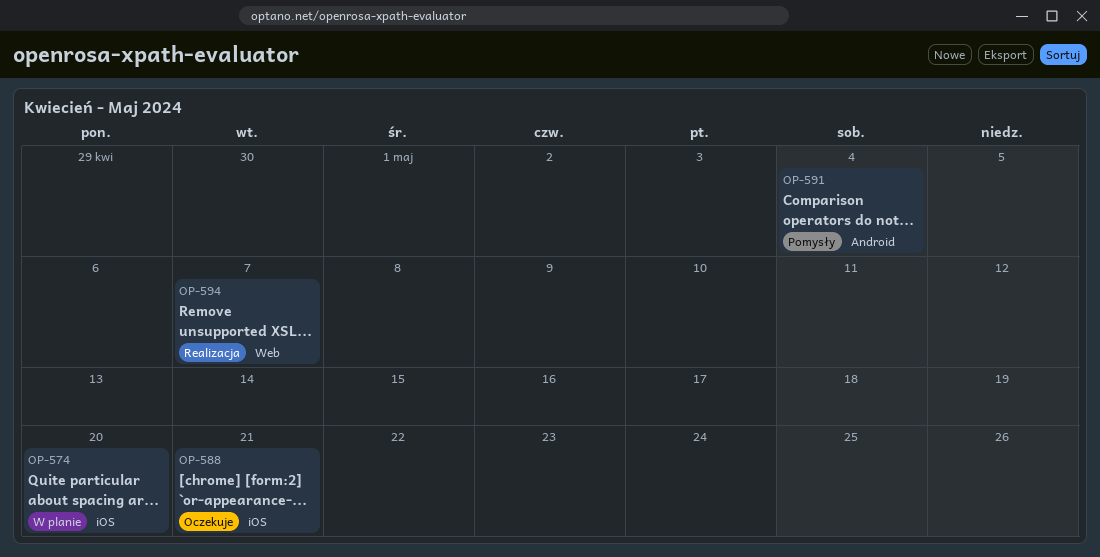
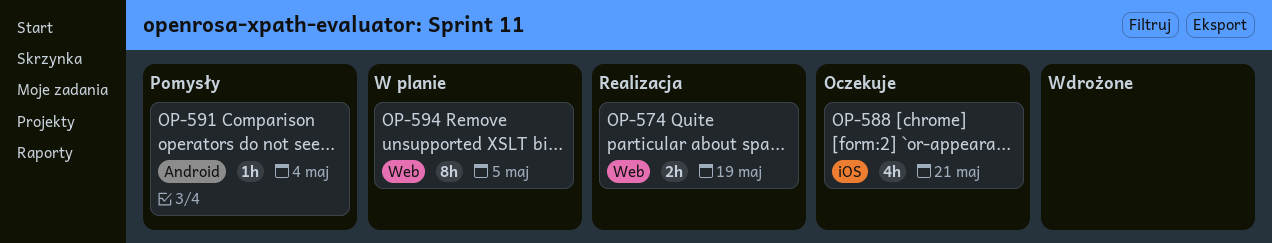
OP-574, status: W planie -> Realizacja
OP-574, label: iOS -> Web
OP-574, due: May 20 -> May 19
OP-594, status: Realizacja -> W planie
OP-594, due: May 7 -> May 5

